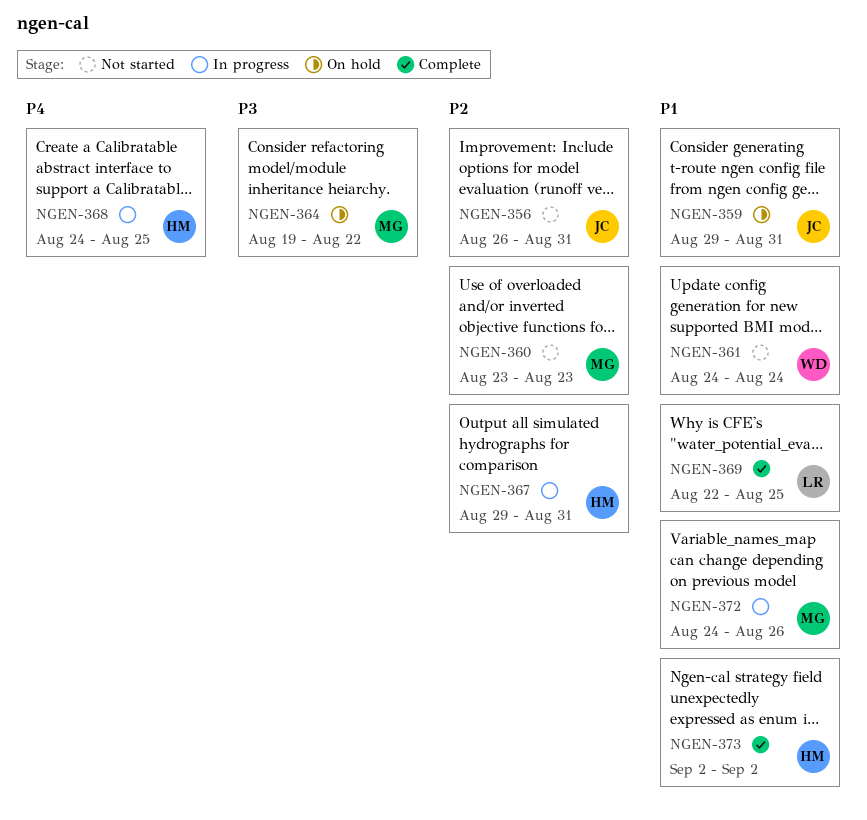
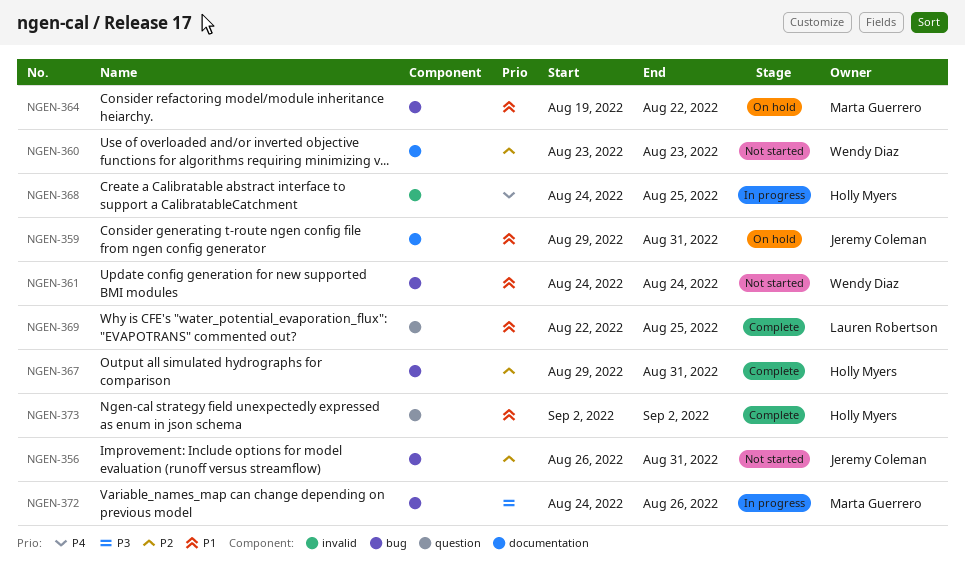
NGEN-360, owner: Marta Guerrero -> Wendy Diaz
NGEN-364, priority: P3 -> P1
NGEN-367, status: In progress -> Complete
NGEN-372, priority: P1 -> P3

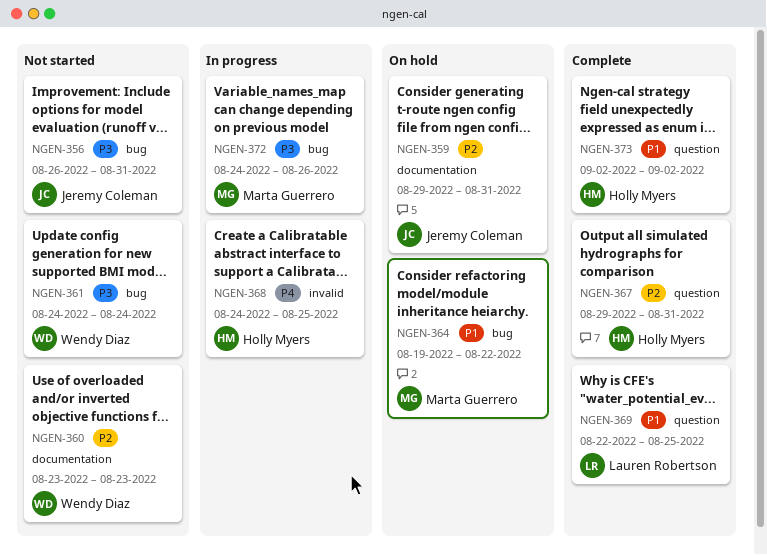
NGEN-356, priority: P2 -> P3
NGEN-359, priority: P1 -> P2
NGEN-361, priority: P1 -> P3
NGEN-367, label: bug -> question

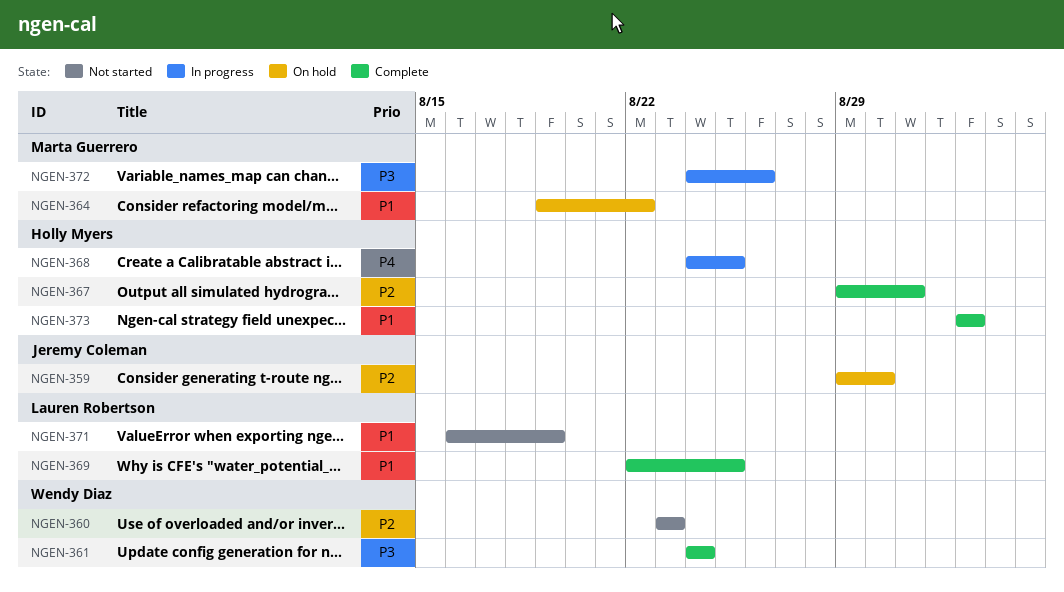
NGEN-356: present -> none
NGEN-359, due: Aug 31 -> Aug 30
NGEN-361, status: Not started -> Complete
NGEN-371: none -> present

